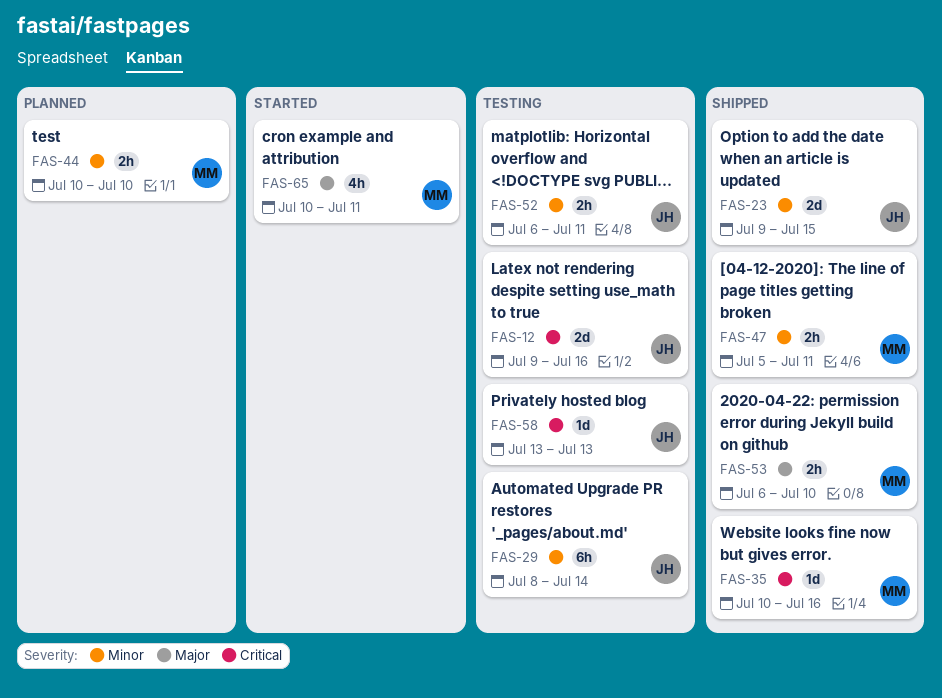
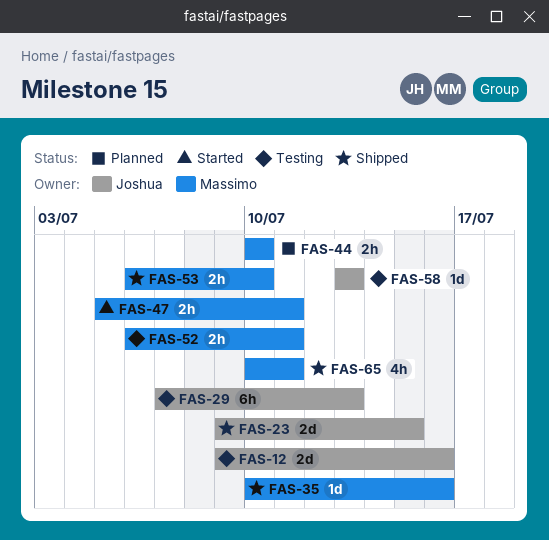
FAS-29, start: Jul 8 -> Jul 7
FAS-29, due: Jul 14 -> Jul 13
FAS-47, status: Shipped -> Started
FAS-52, owner: Joshua -> Massimo
FAS-65, status: Started -> Shipped

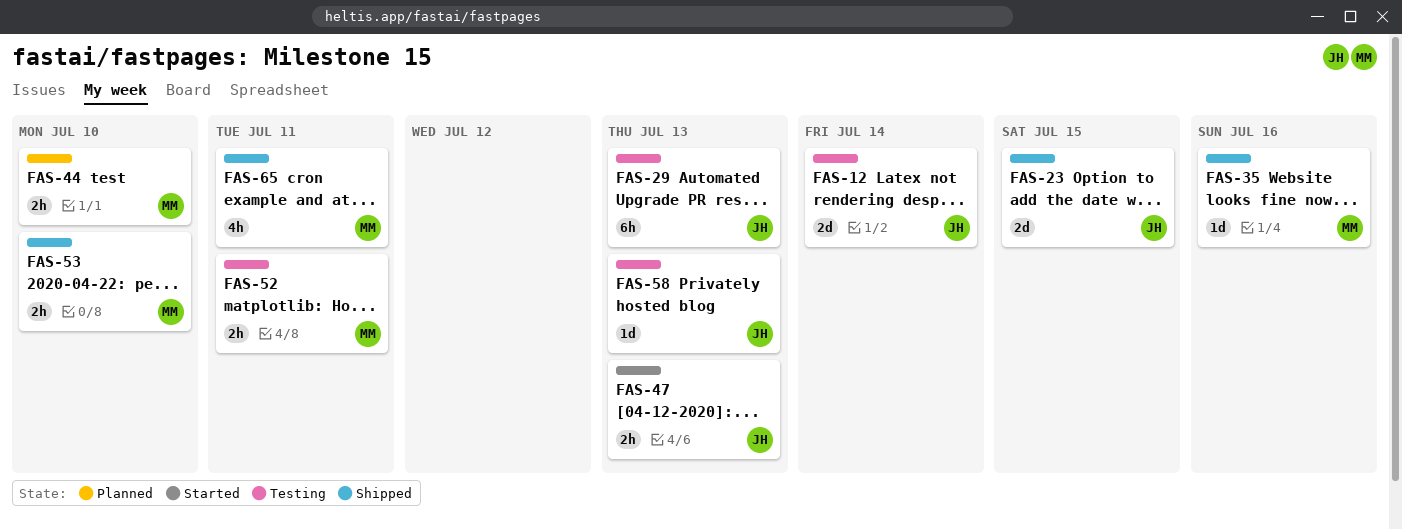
FAS-12, due: Jul 16 -> Jul 14
FAS-47, owner: Massimo -> Joshua
FAS-47, due: Jul 11 -> Jul 13

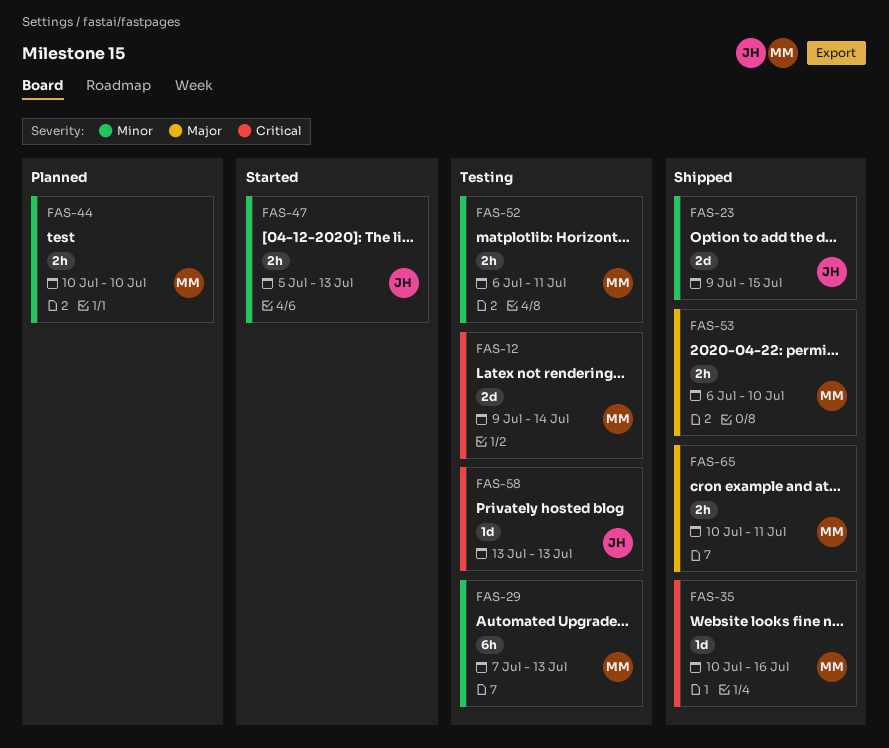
FAS-12, owner: JH -> MM
FAS-29, owner: JH -> MM
FAS-65, estimate: 4h -> 2h

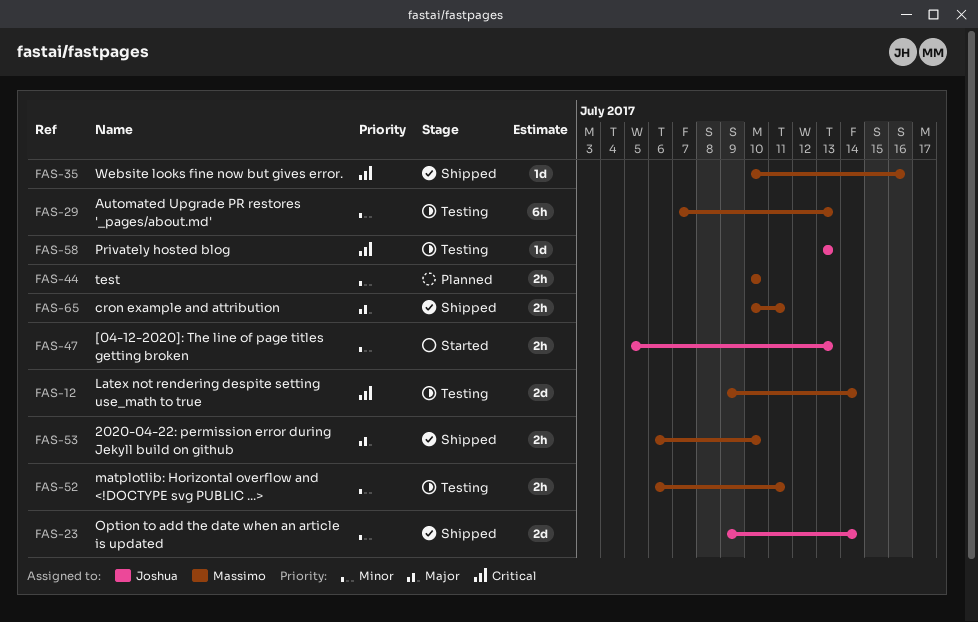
FAS-23, due: Jul 15 -> Jul 14

